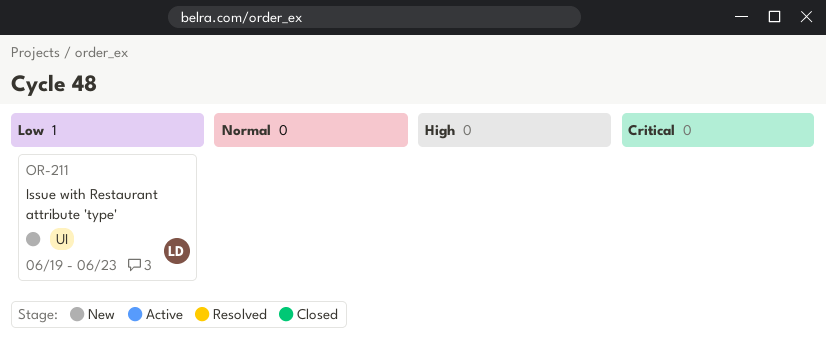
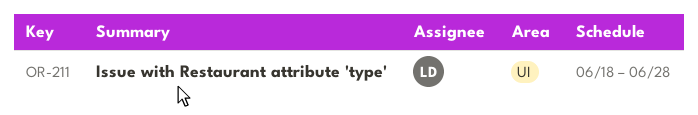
OR-211, start: Jun 19 -> Jun 18
OR-211, due: Jun 23 -> Jun 28

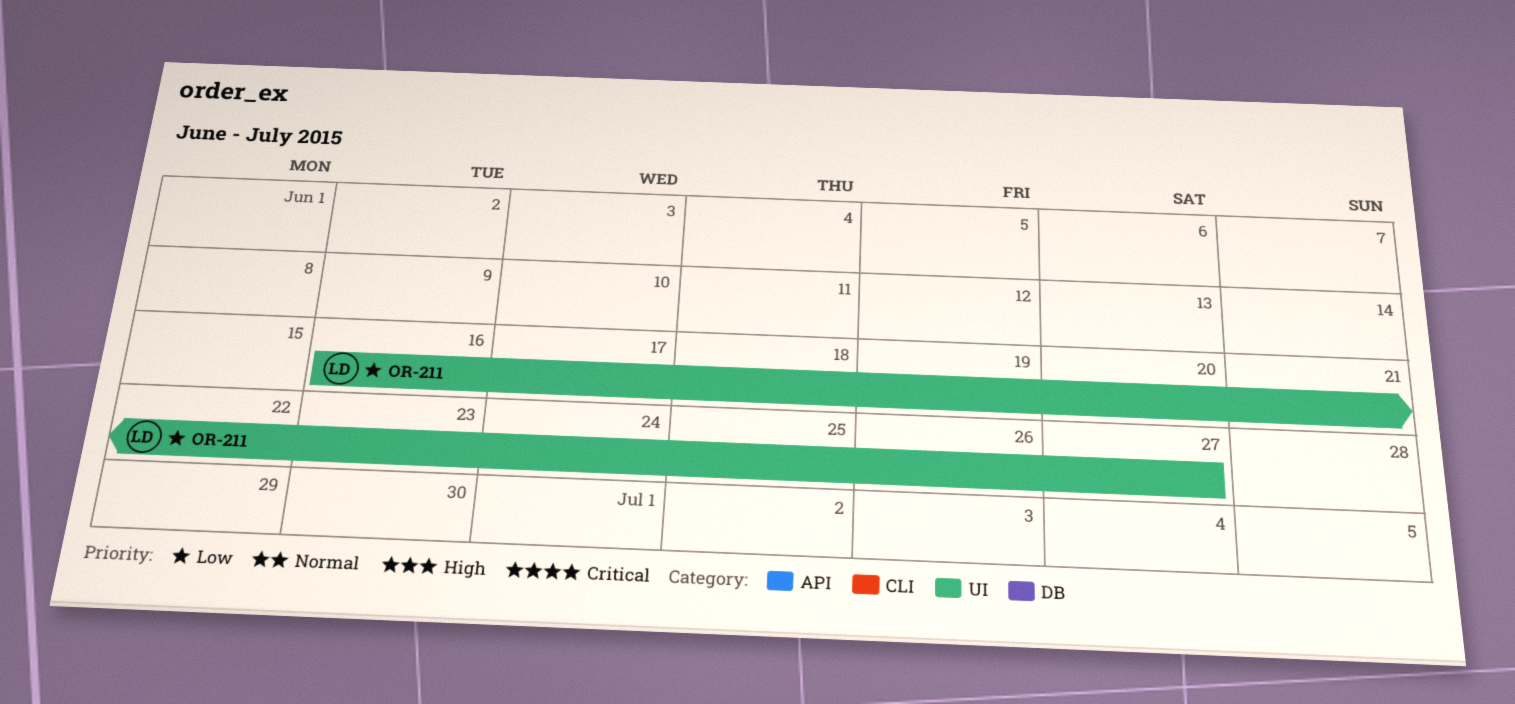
OR-211, start: Jun 18 -> Jun 16
OR-211, due: Jun 28 -> Jun 27

